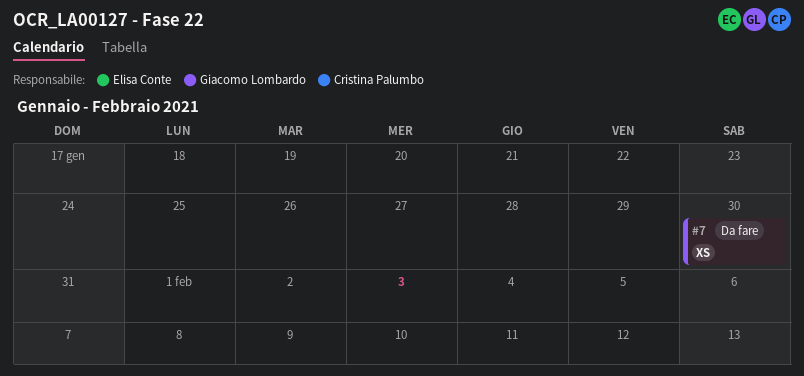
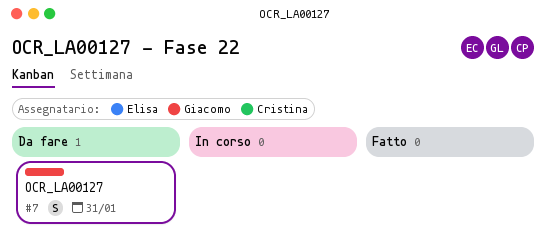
#7, estimate: XS -> S
#7, due: Jan 30 -> Jan 31

